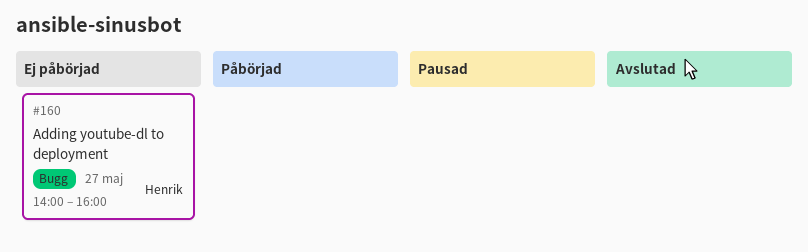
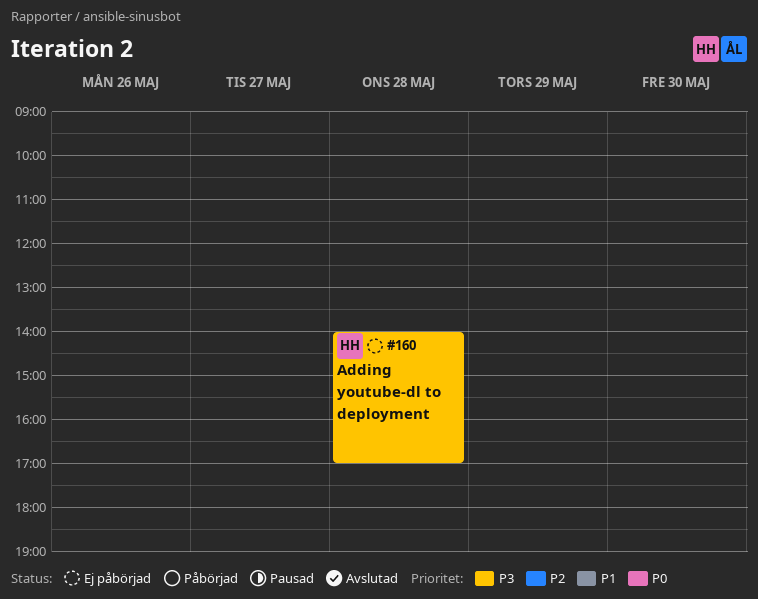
#160, day: May 27 -> May 28
#160, ends: 16:00 -> 17:00

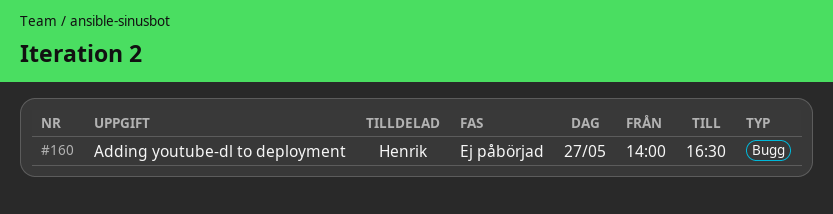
#160, day: May 28 -> May 27
#160, ends: 17:00 -> 16:30

